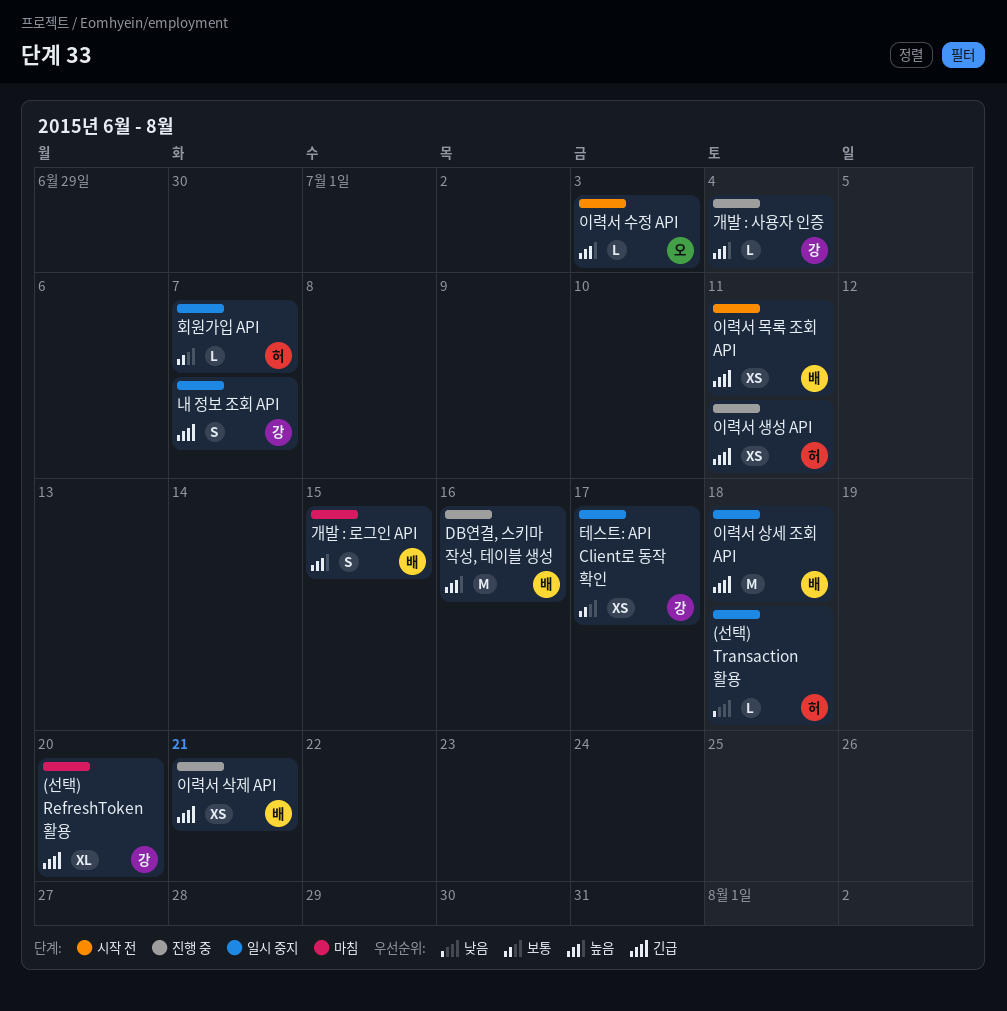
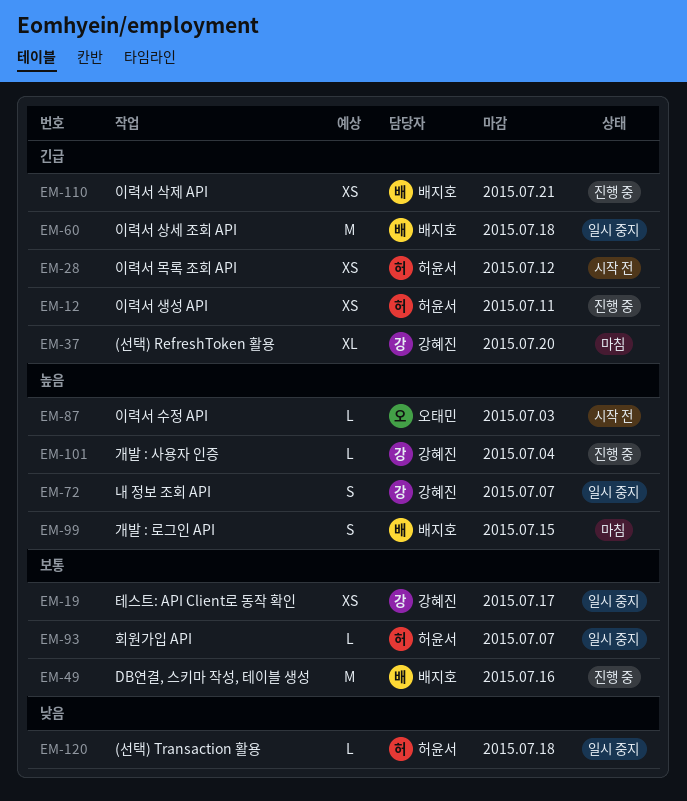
DB연결, 스키마 작성, 테이블 생성, priority: 높음 -> 보통
내 정보 조회 API, priority: 긴급 -> 높음
이력서 목록 조회 API, owner: 배지호 -> 허윤서
이력서 목록 조회 API, due: Jul 11 -> Jul 12

